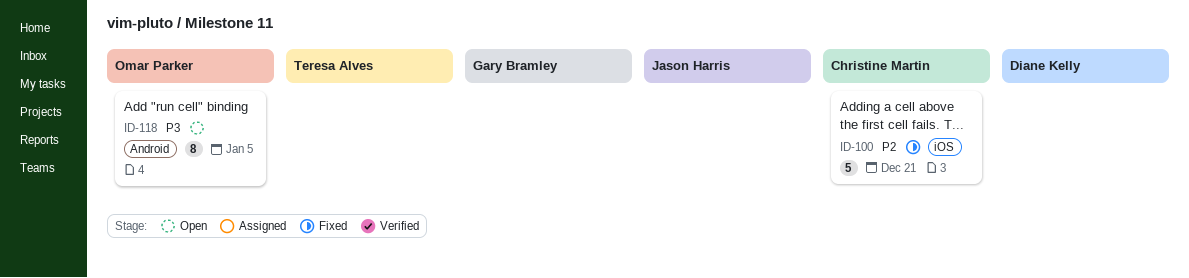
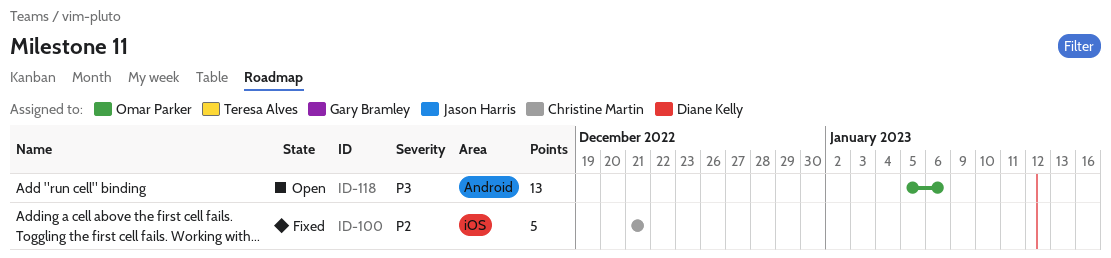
ID-118, estimate: 8 -> 13
ID-118, due: Jan 5 -> Jan 6

